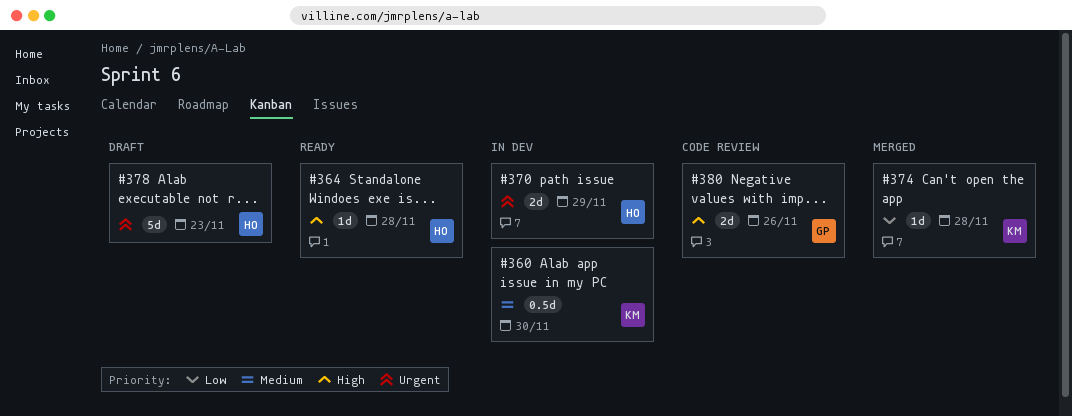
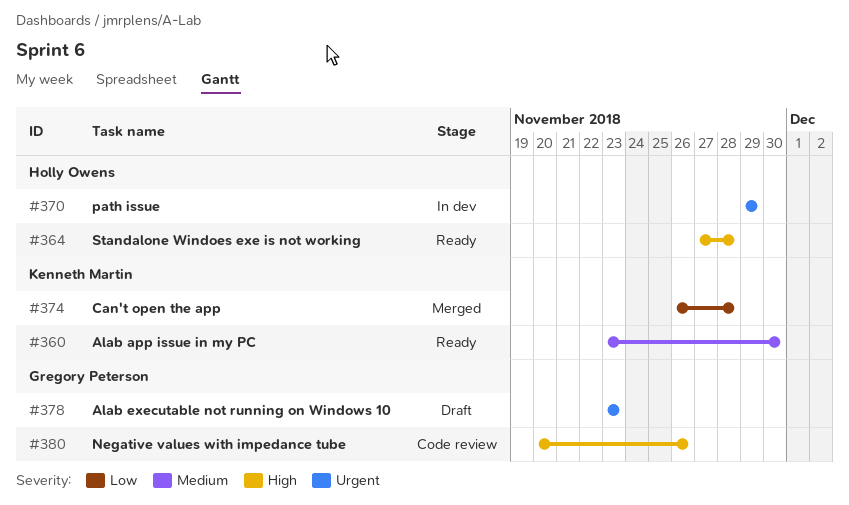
#360, status: In dev -> Ready
#378, owner: Holly Owens -> Gregory Peterson

